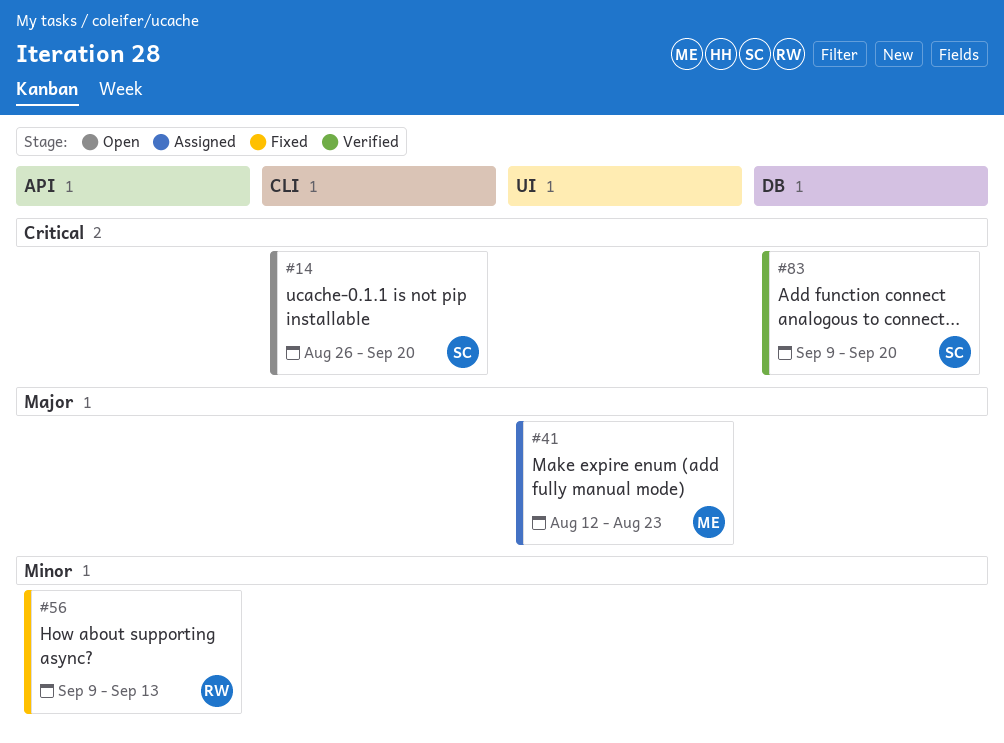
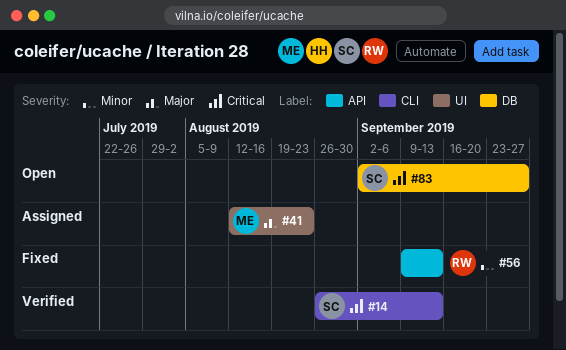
#14, status: Open -> Verified
#14, due: Sep 20 -> Sep 13
#83, status: Verified -> Open
#83, start: Sep 9 -> Sep 2
#83, due: Sep 20 -> Sep 27

